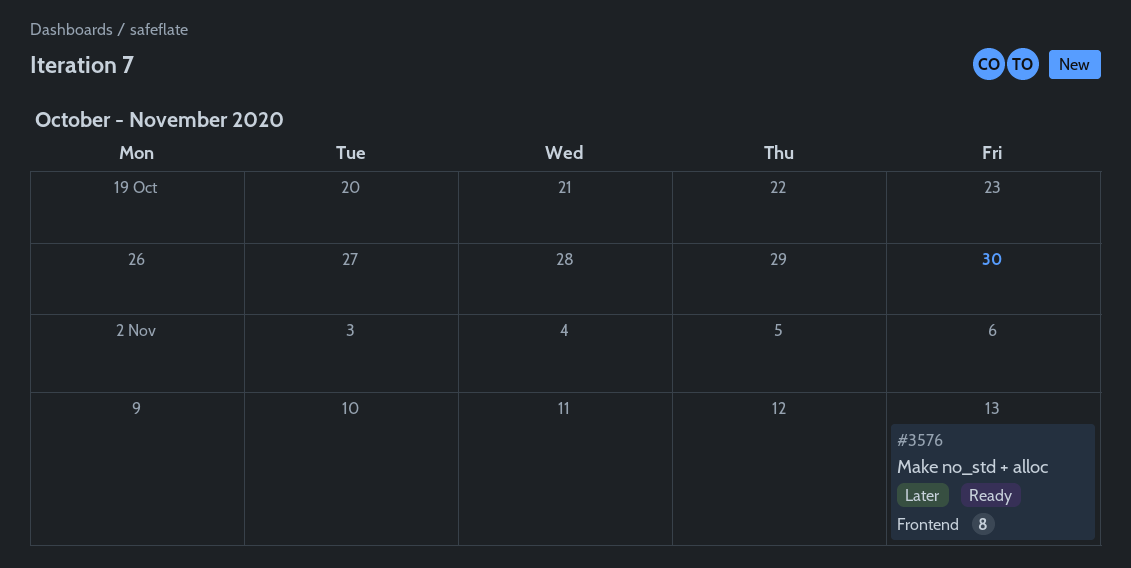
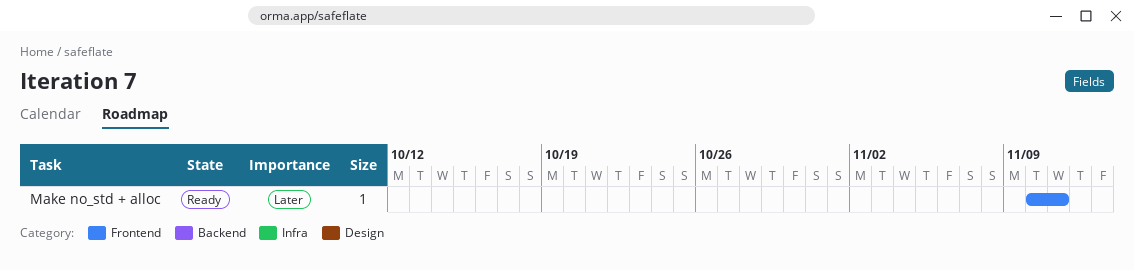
Make no_std + alloc, estimate: 8 -> 1
Make no_std + alloc, due: Nov 13 -> Nov 11

